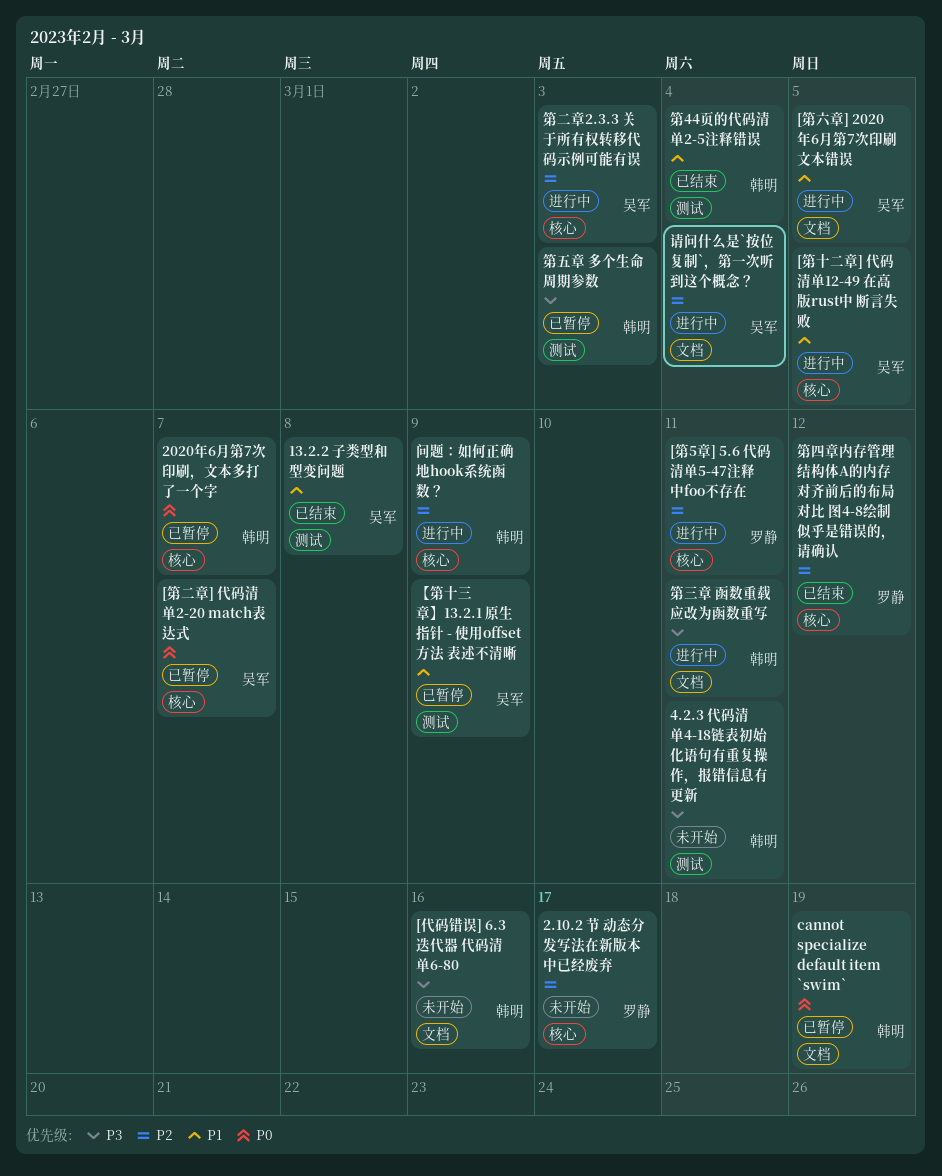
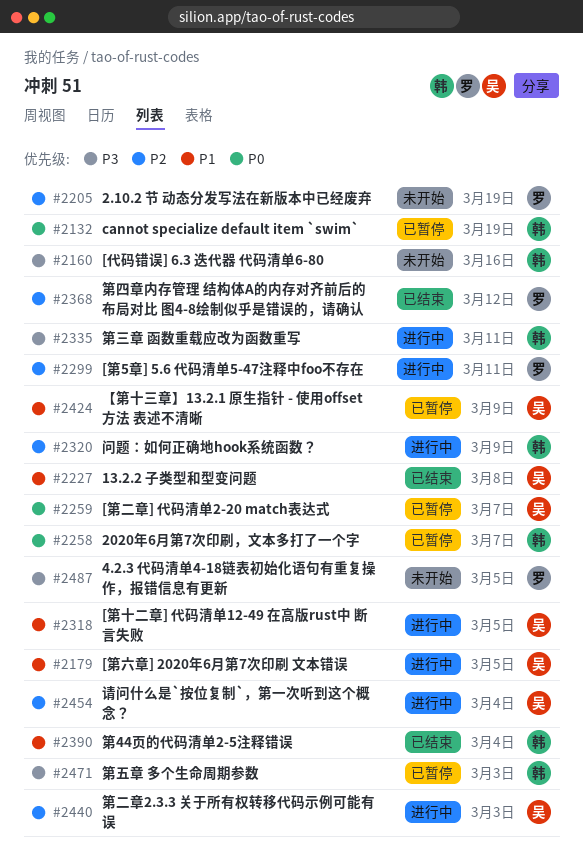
2.10.2 节 动态分发写法在新版本中已经废弃, due: Mar 17 -> Mar 19
4.2.3 代码清单4-18链表初始化语句有重复操作，报错信息有更新, owner: 韩明 -> 罗静
4.2.3 代码清单4-18链表初始化语句有重复操作，报错信息有更新, due: Mar 11 -> Mar 5

